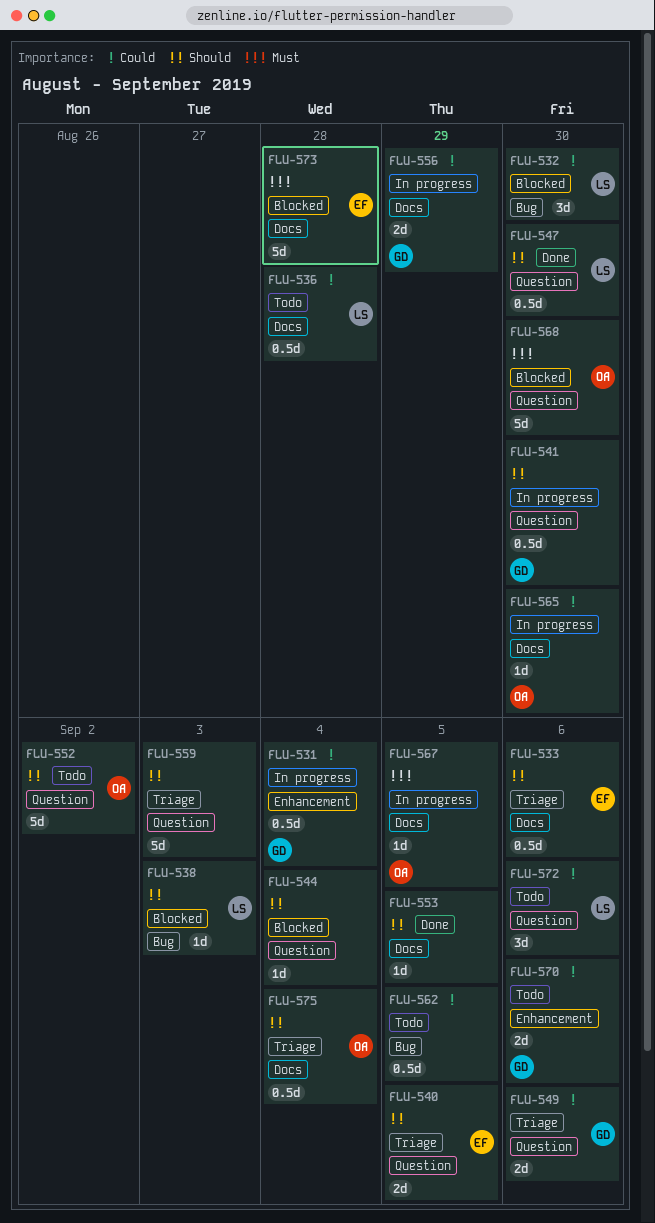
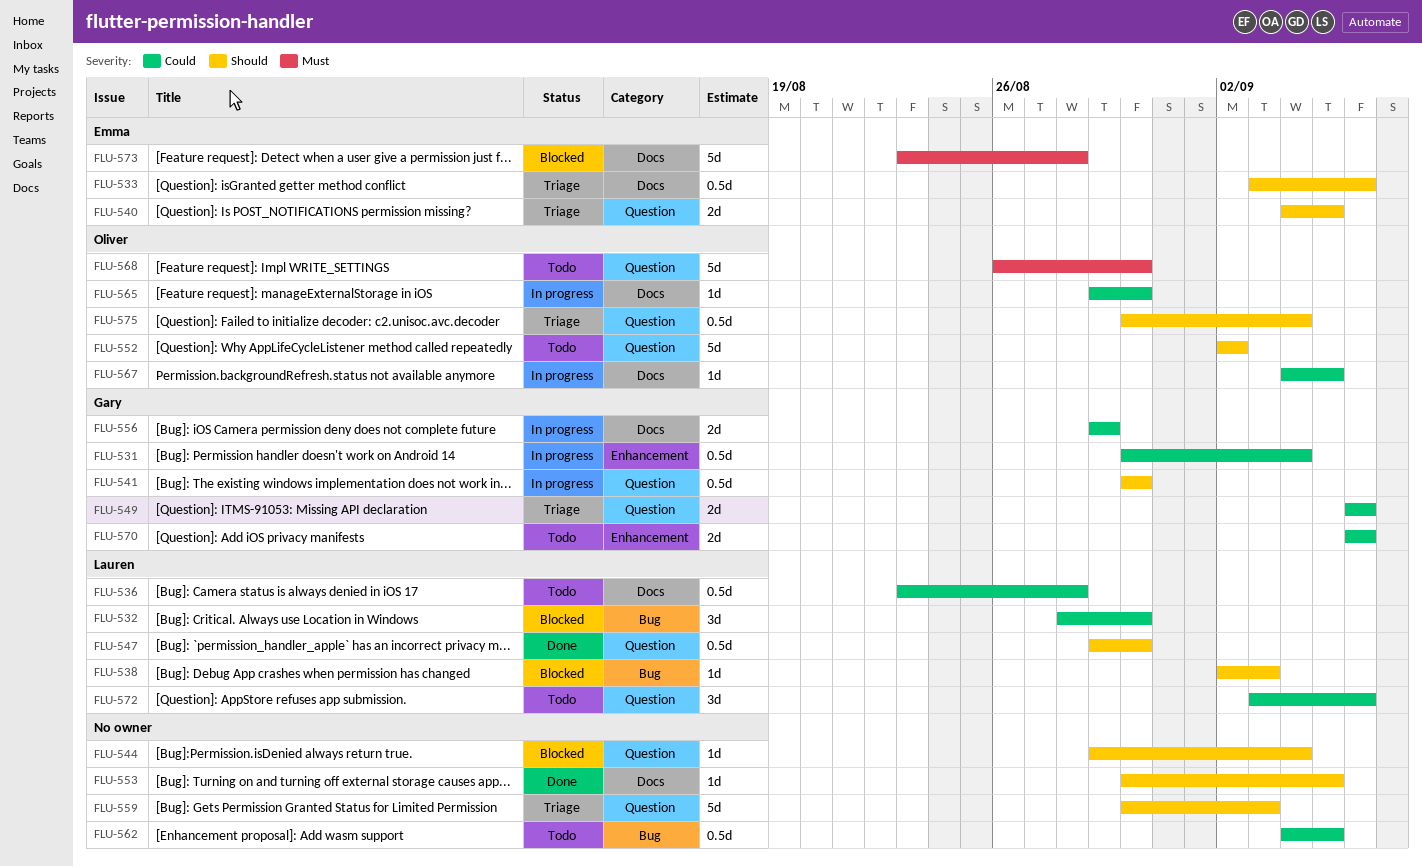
FLU-567, priority: Must -> Could
FLU-568, status: Blocked -> Todo
FLU-575, label: Docs -> Question

